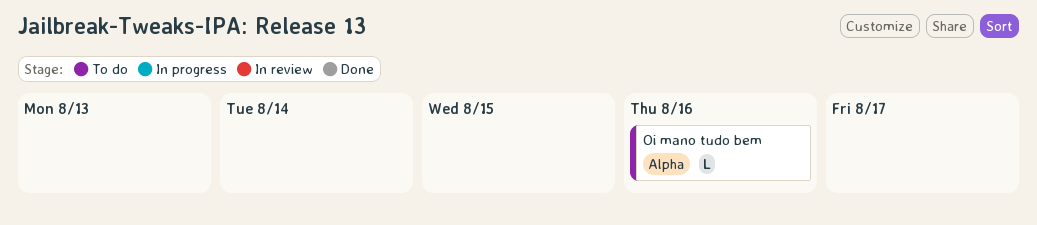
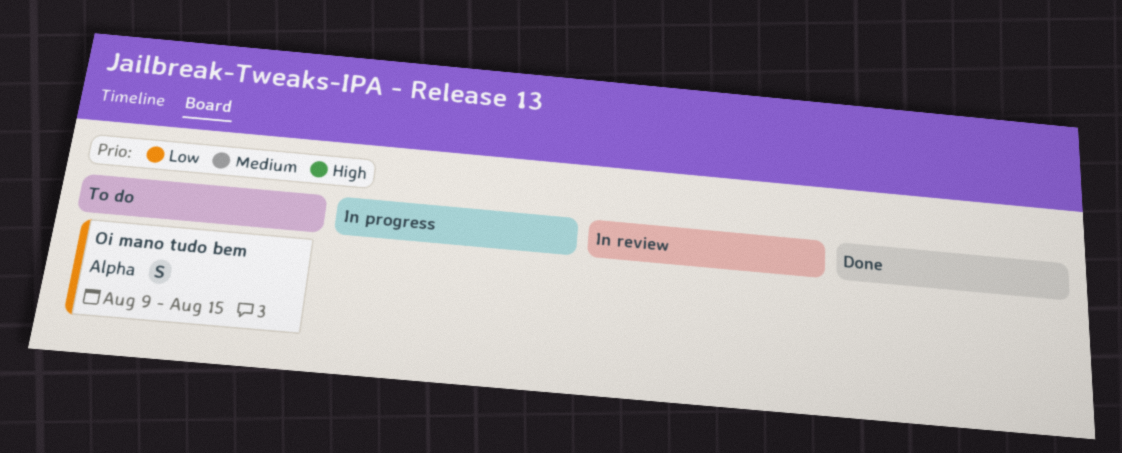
Oi mano tudo bem, estimate: L -> S
Oi mano tudo bem, due: Aug 16 -> Aug 15

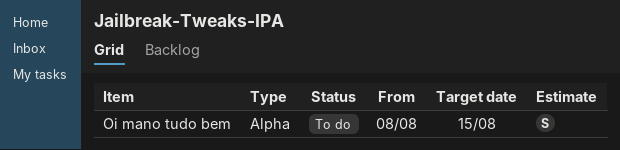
Oi mano tudo bem, start: Aug 9 -> Aug 8

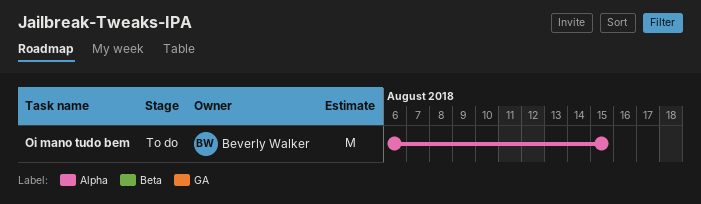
Oi mano tudo bem, estimate: S -> M
Oi mano tudo bem, start: Aug 8 -> Aug 6

